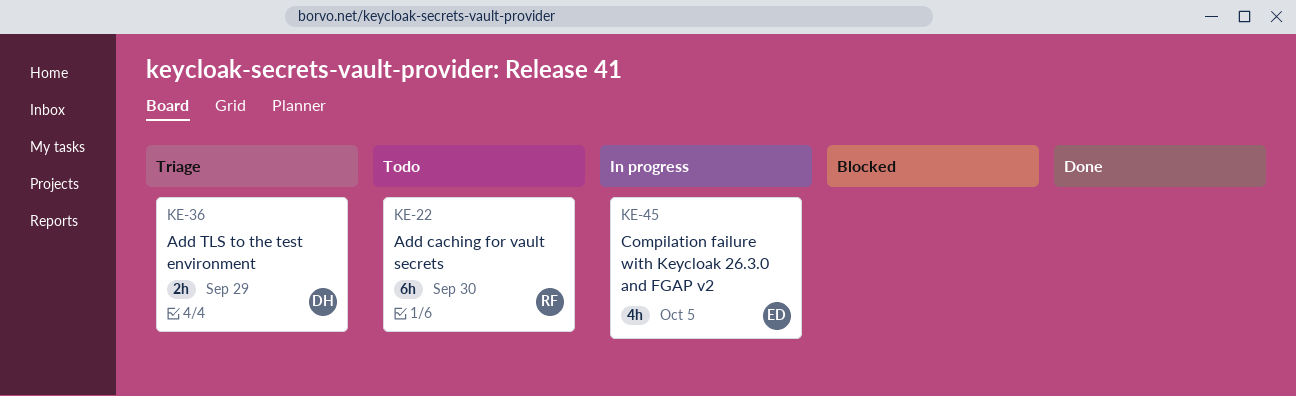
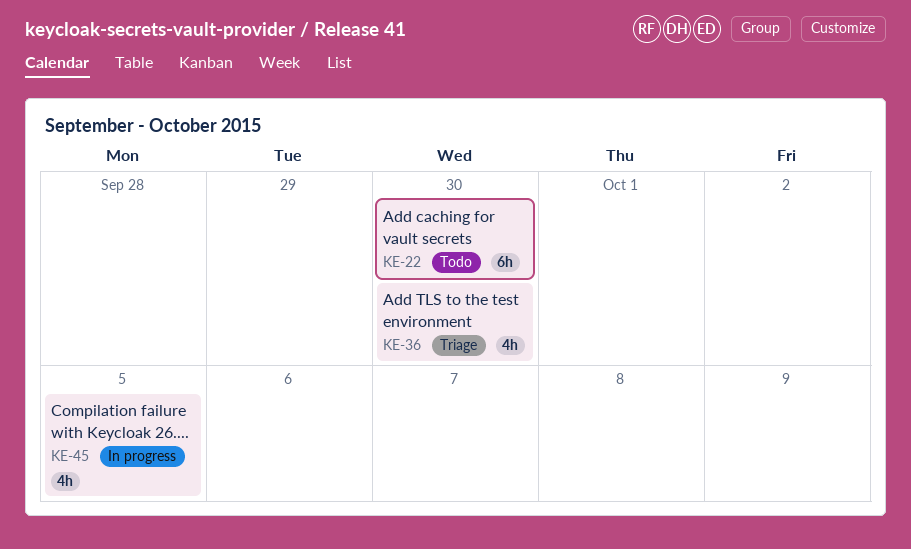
KE-36, estimate: 2h -> 4h
KE-36, due: Sep 29 -> Sep 30

